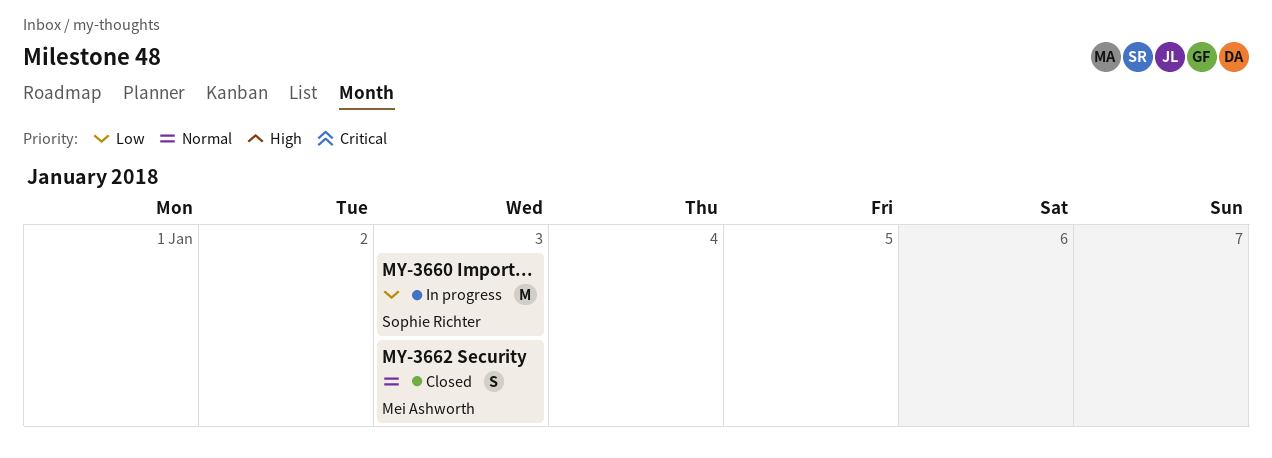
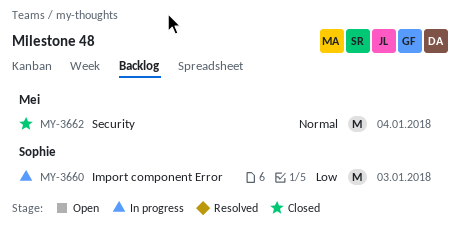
MY-3662, estimate: S -> M
MY-3662, day: Jan 3 -> Jan 4

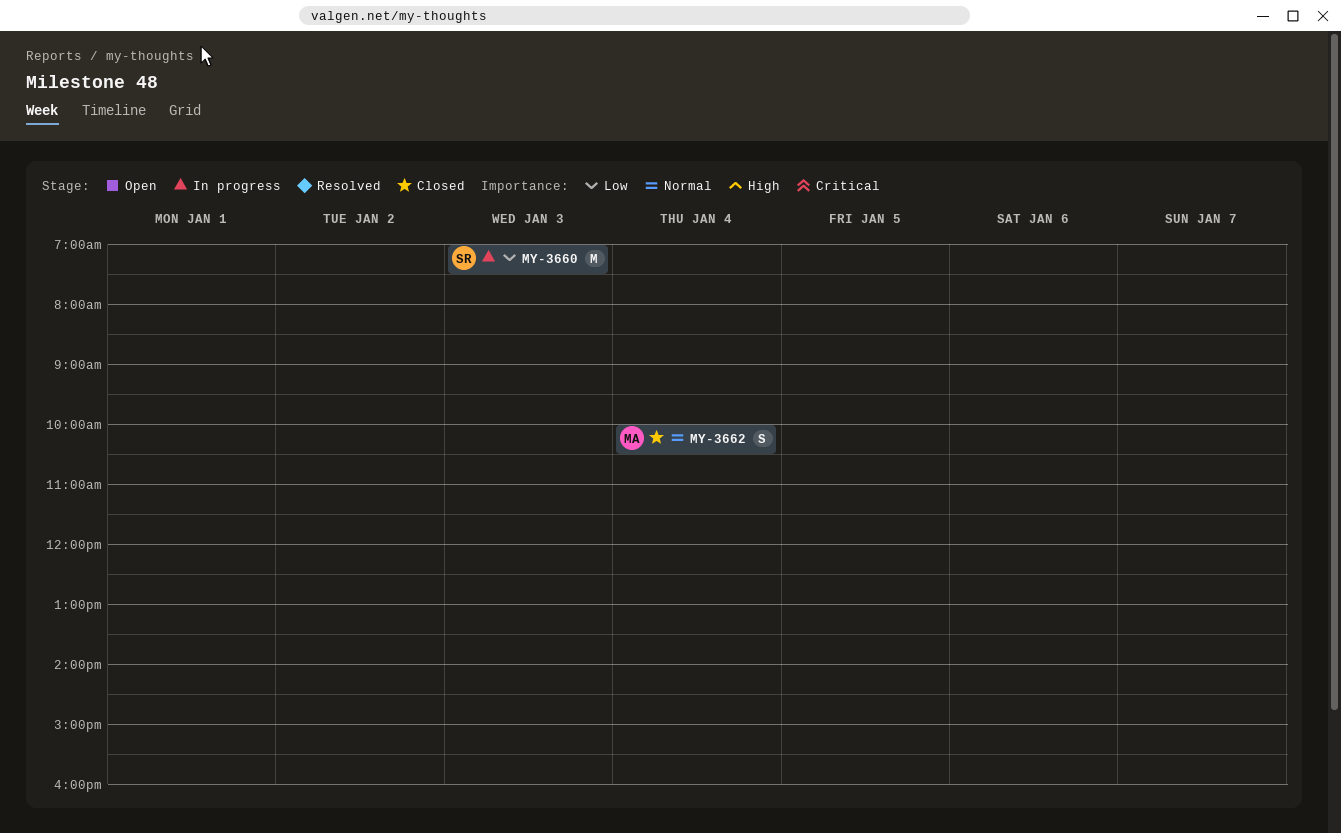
MY-3662, estimate: M -> S

